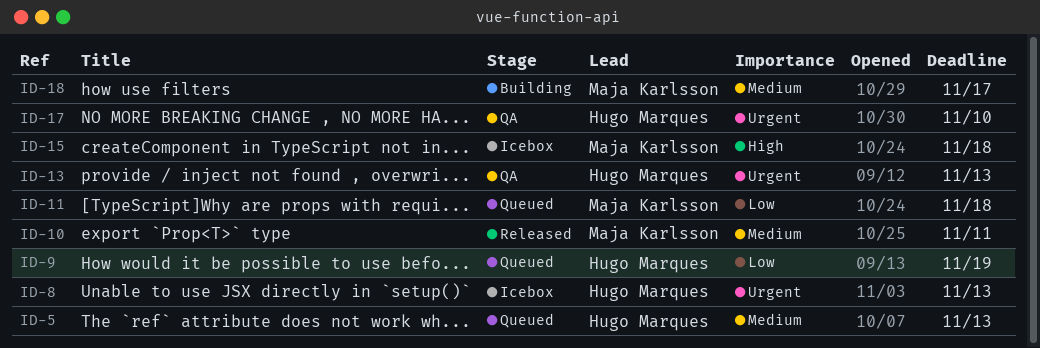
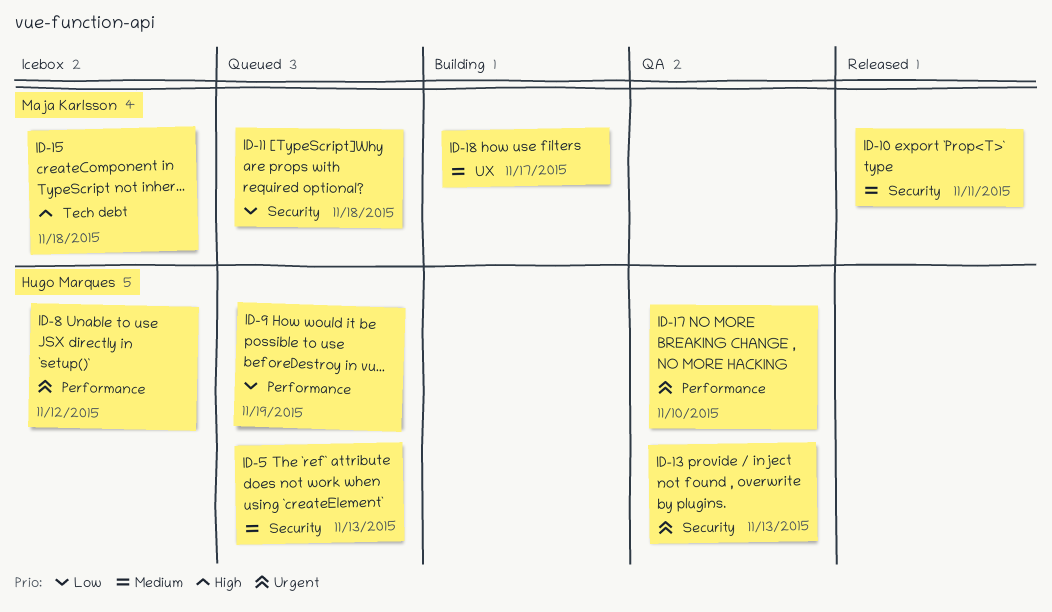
ID-8, due: Nov 13 -> Nov 12

